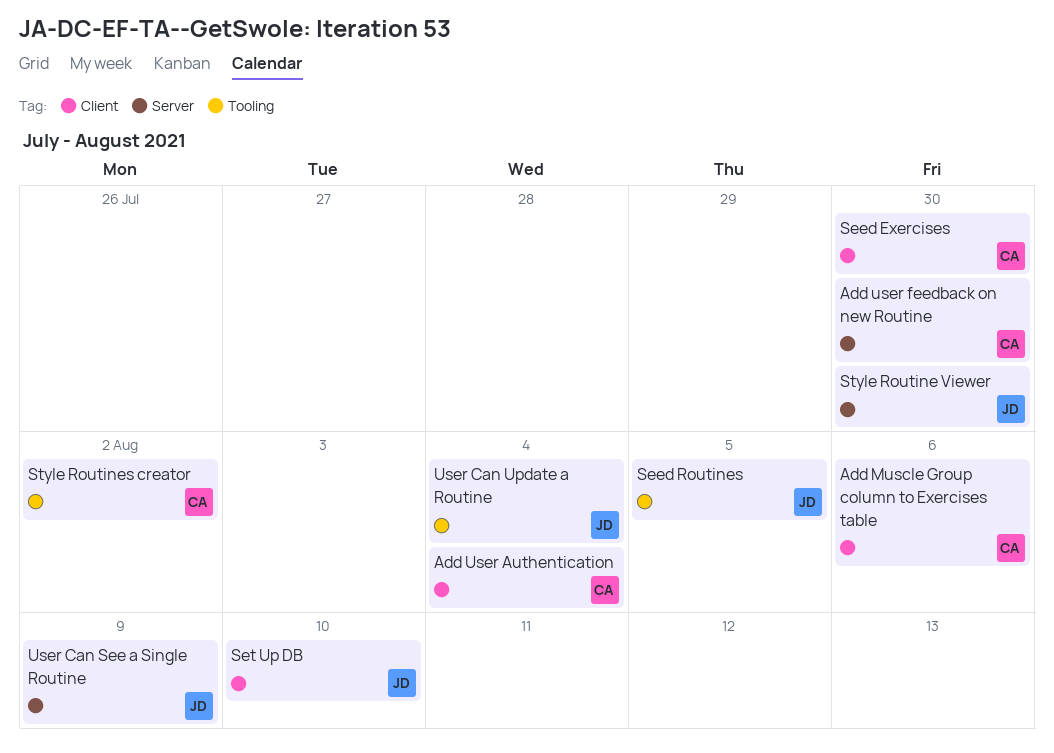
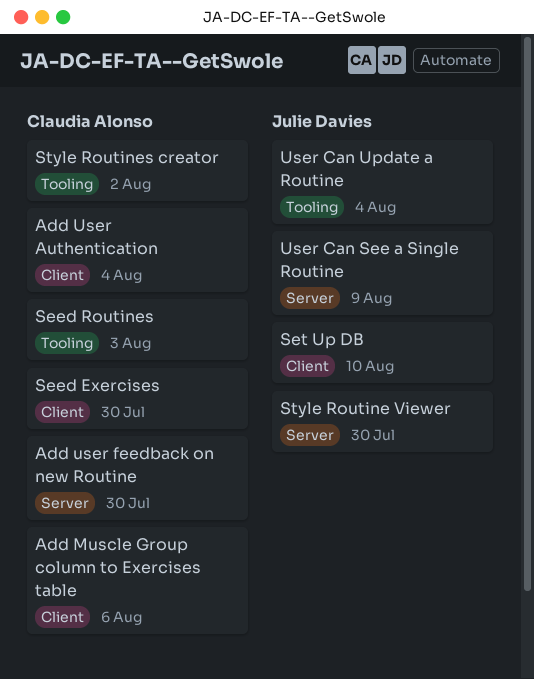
Seed Routines, owner: Julie Davies -> Claudia Alonso
Seed Routines, due: Aug 5 -> Aug 3

